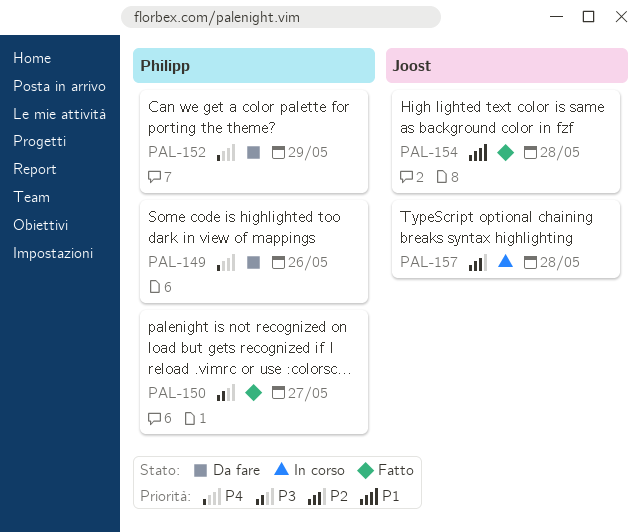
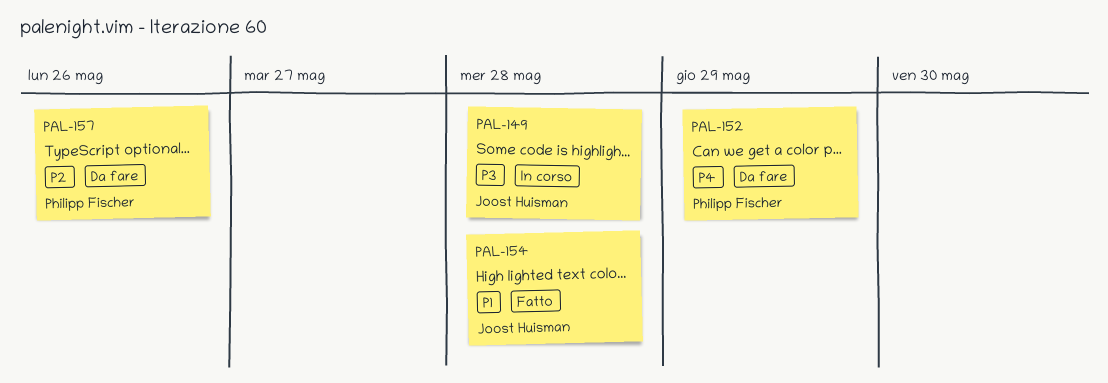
PAL-149, status: Da fare -> In corso
PAL-149, owner: Philipp Fischer -> Joost Huisman
PAL-149, priority: P4 -> P3
PAL-149, due: May 26 -> May 28
PAL-150: present -> none
PAL-157, status: In corso -> Da fare
PAL-157, owner: Joost Huisman -> Philipp Fischer
PAL-157, due: May 28 -> May 26

